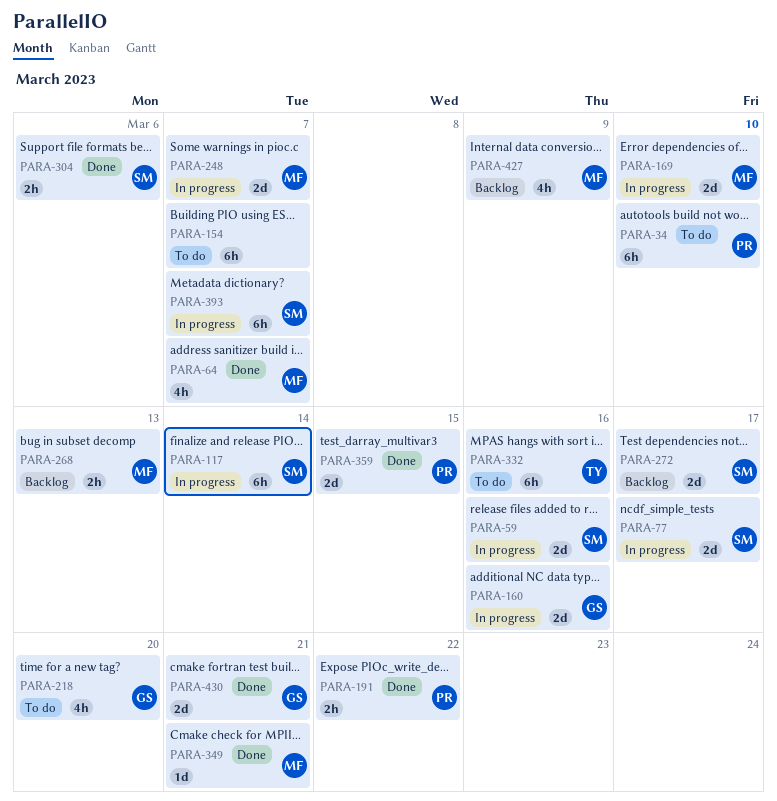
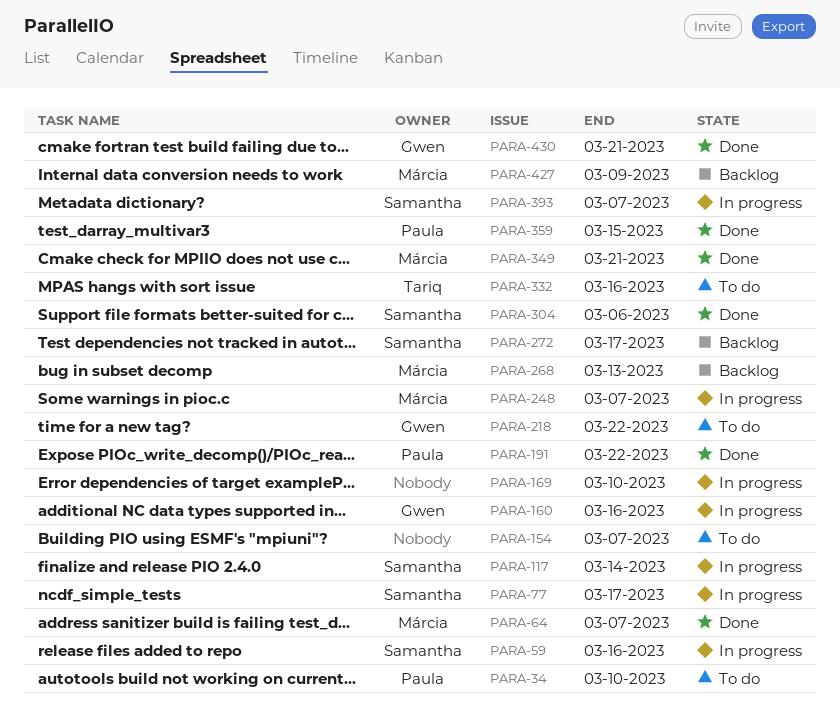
PARA-169, owner: Márcia -> none
PARA-218, due: Mar 20 -> Mar 22

